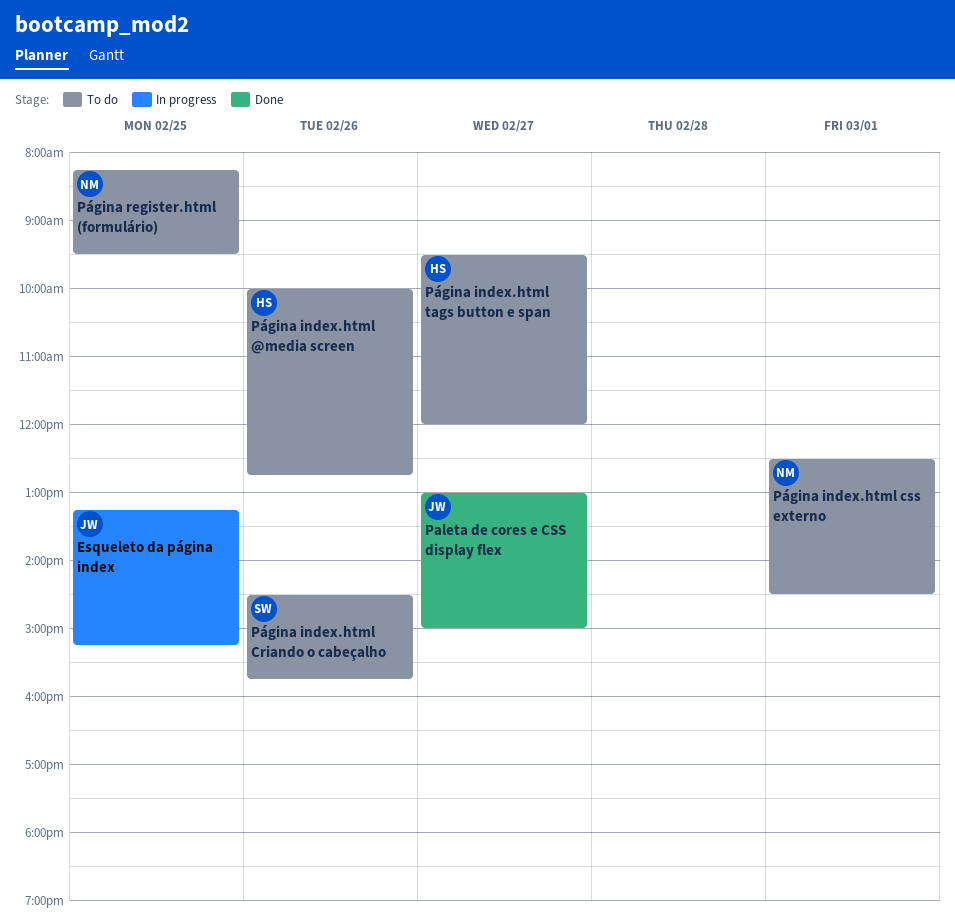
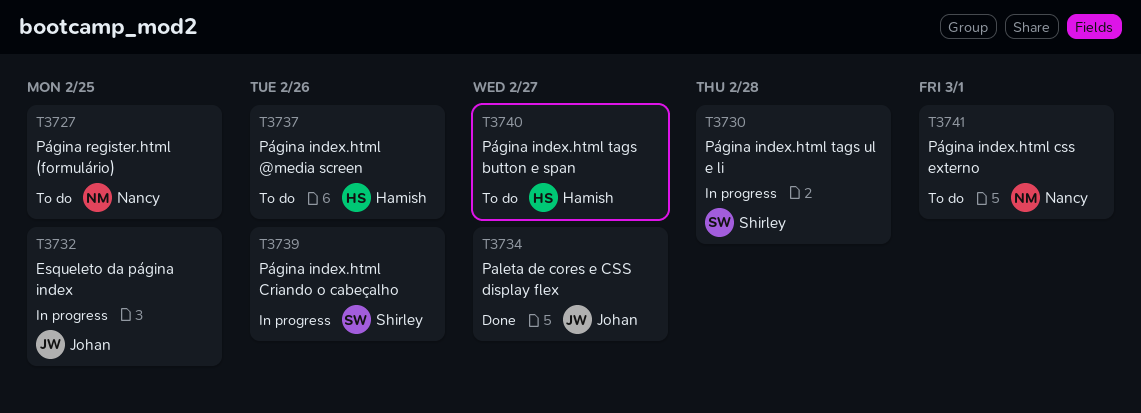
Página index.html Criando o cabeçalho, status: To do -> In progress
Página index.html tags ul e li: none -> present

